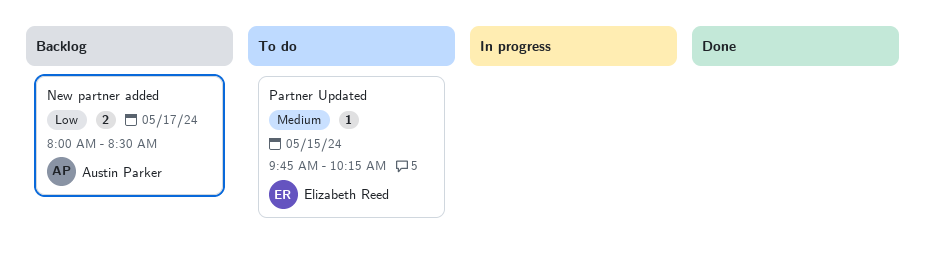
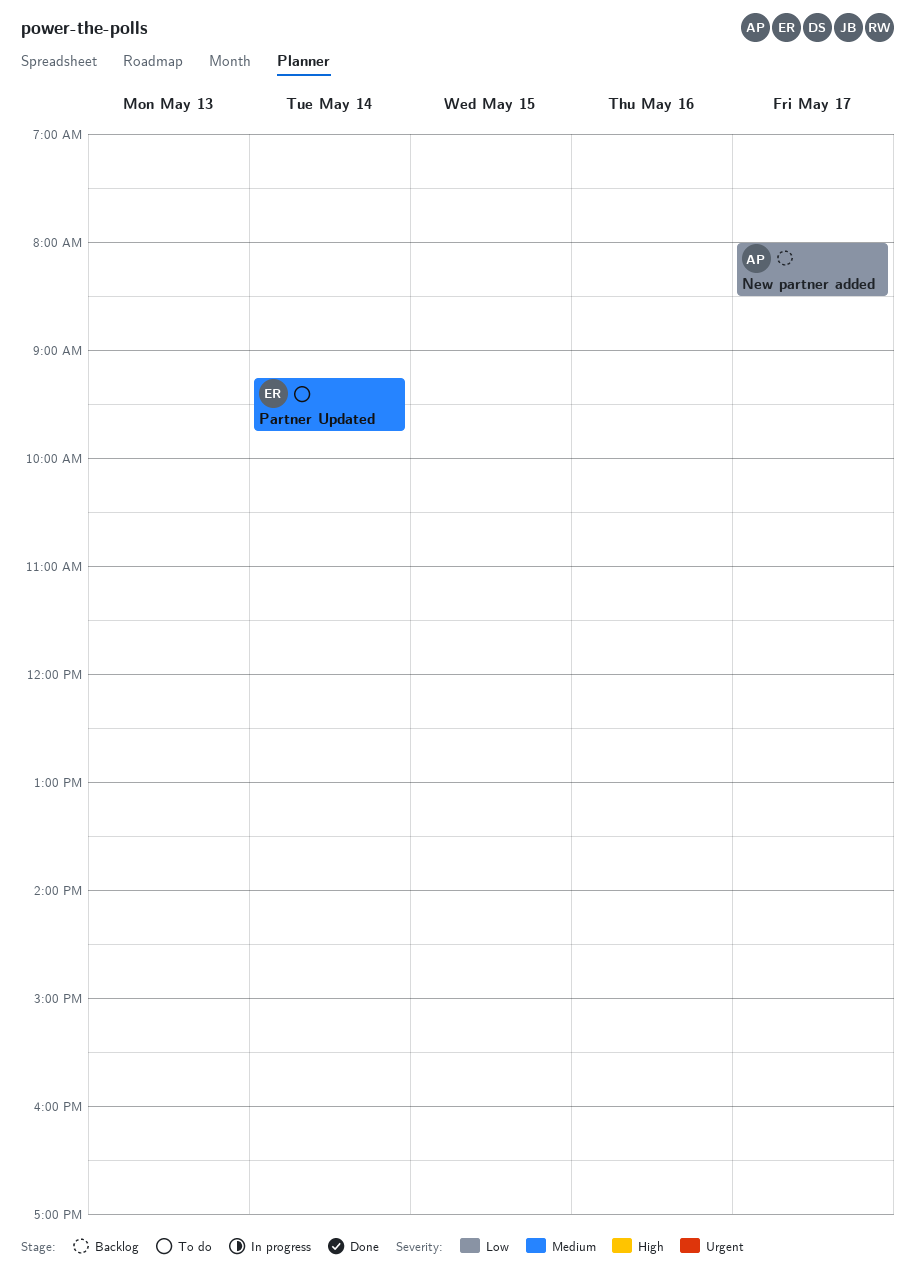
Partner Updated, day: May 15 -> May 14
Partner Updated, begins: 09:45 -> 09:15
Partner Updated, ends: 10:15 -> 09:45

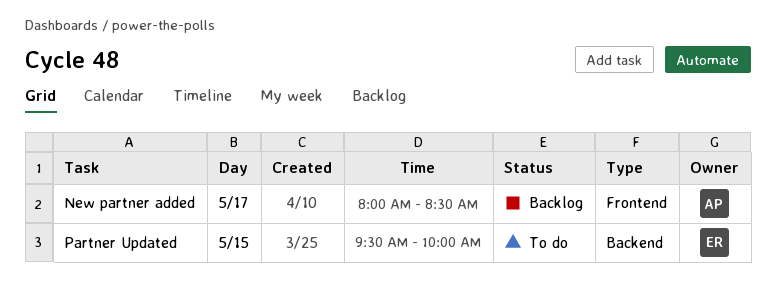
Partner Updated, day: May 14 -> May 15
Partner Updated, begins: 09:15 -> 09:30
Partner Updated, ends: 09:45 -> 10:00

